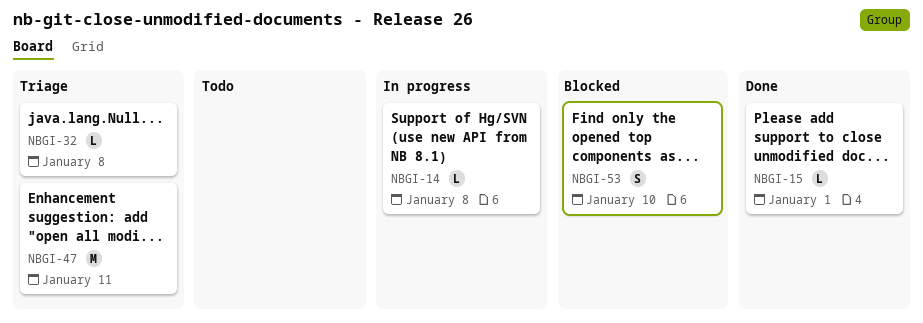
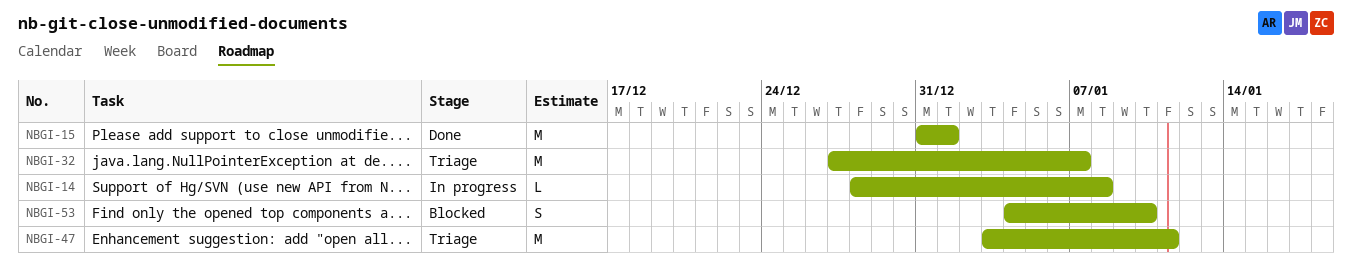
NBGI-15, estimate: L -> M
NBGI-32, estimate: L -> M
NBGI-32, due: Jan 8 -> Jan 7

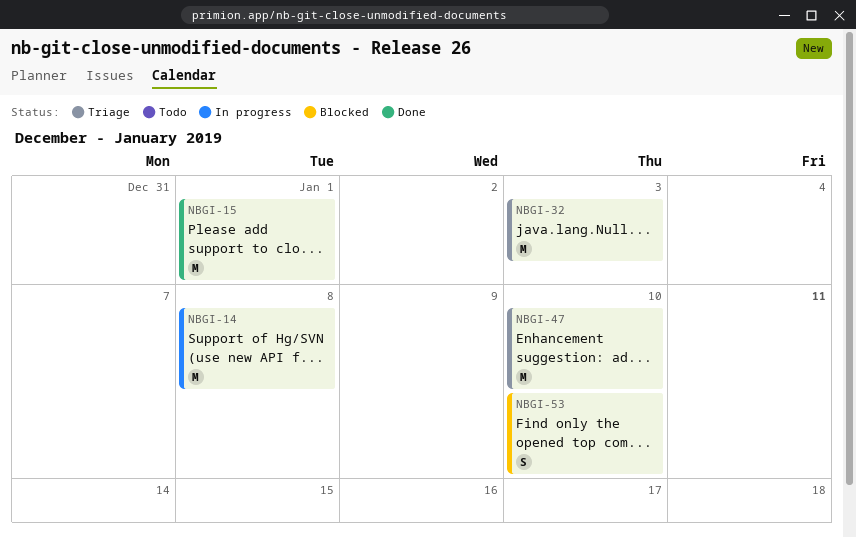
NBGI-14, estimate: L -> M
NBGI-32, due: Jan 7 -> Jan 3
NBGI-47, due: Jan 11 -> Jan 10

